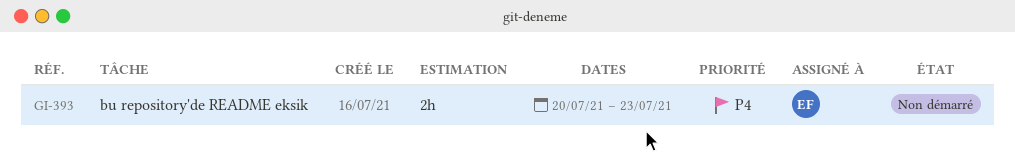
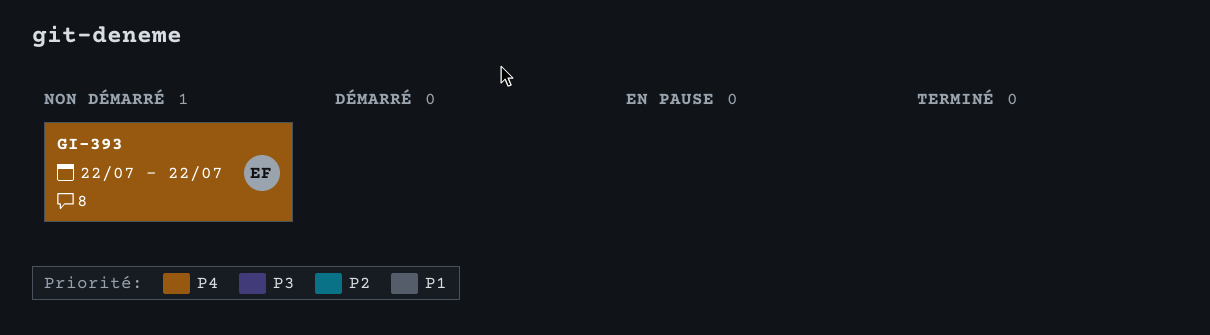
GI-393, start: Jul 20 -> Jul 22
GI-393, due: Jul 23 -> Jul 22

